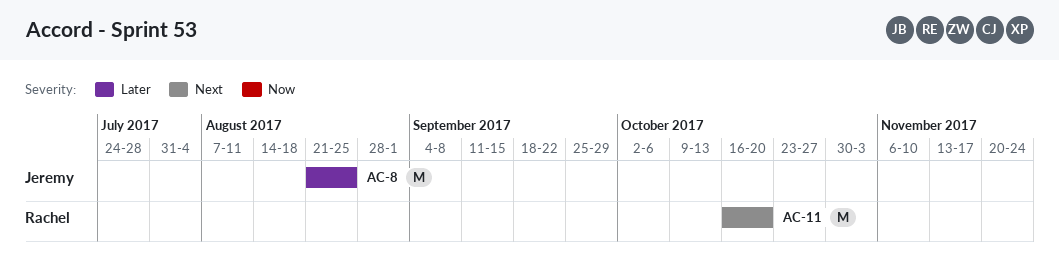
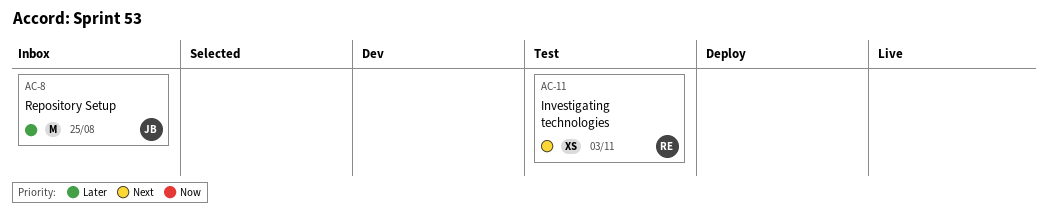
AC-11, estimate: M -> XS
AC-11, due: Oct 20 -> Nov 3

